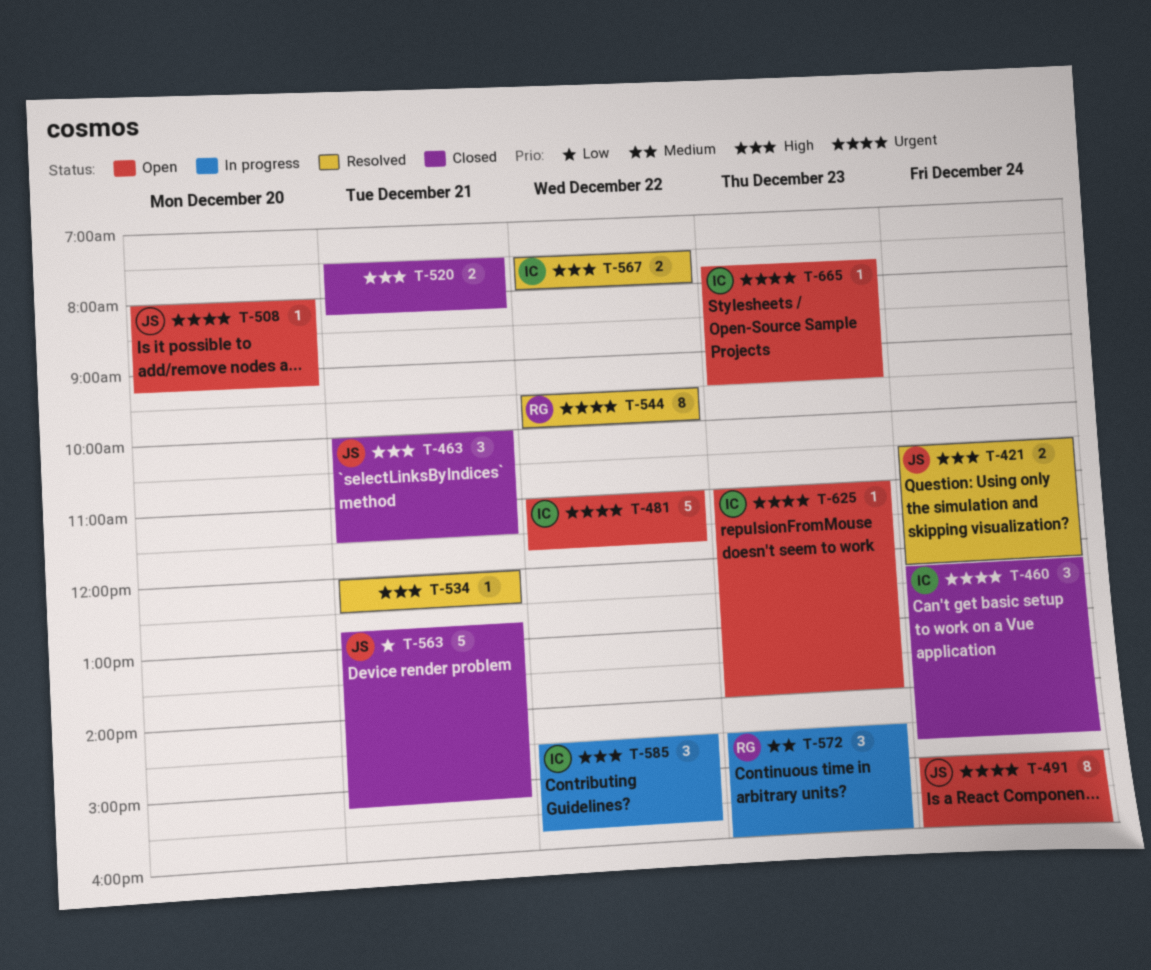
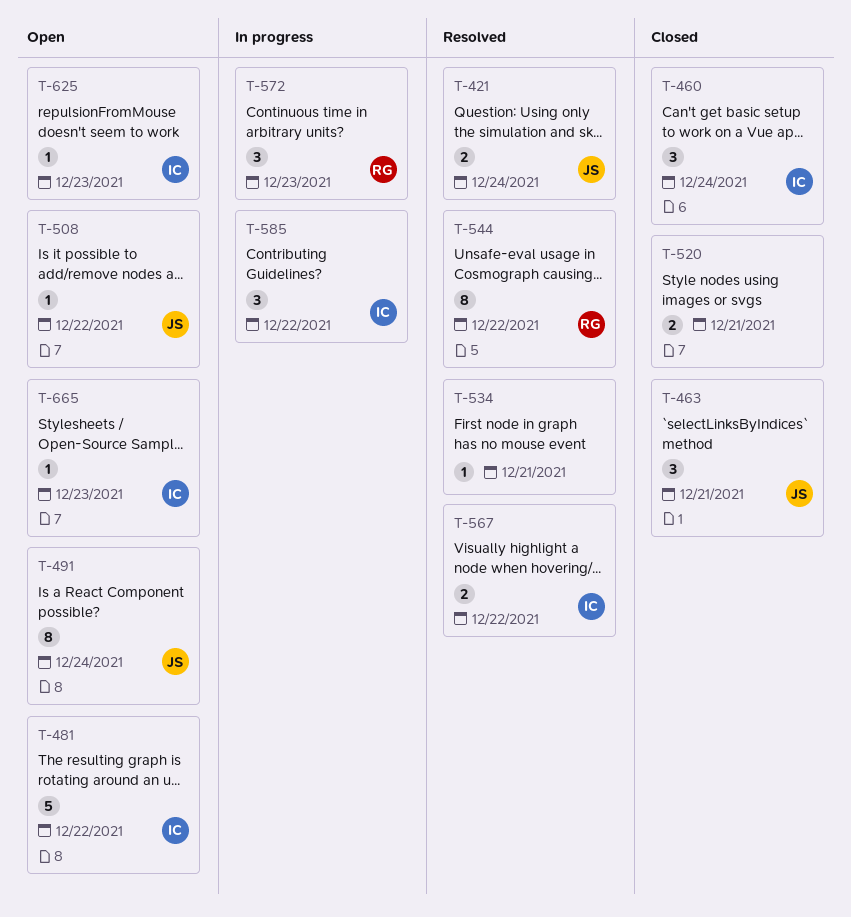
T-508, day: Dec 20 -> Dec 22
T-563: present -> none

